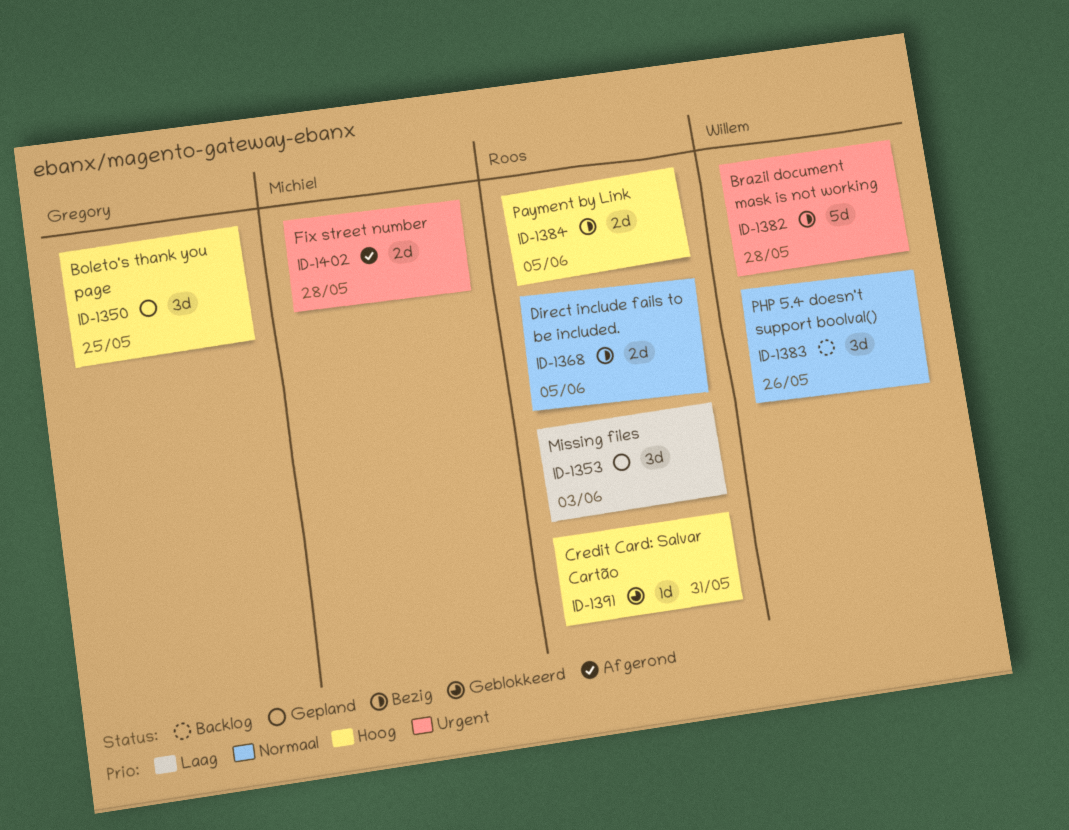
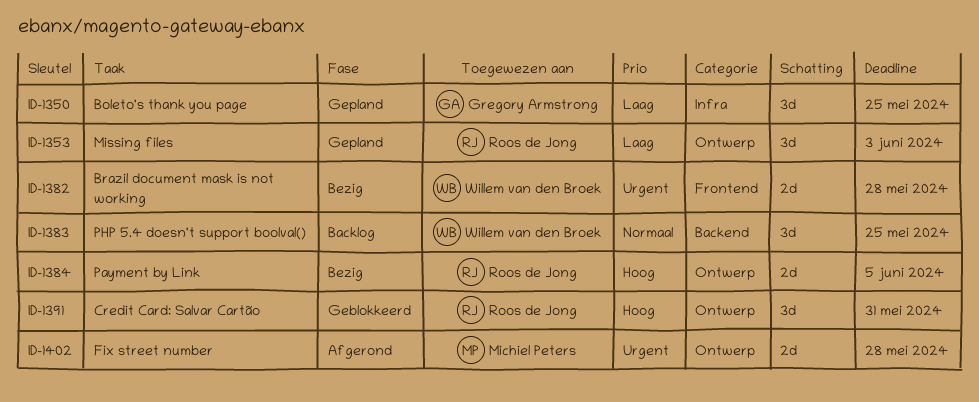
ID-1350, priority: Hoog -> Laag
ID-1368: present -> none
ID-1382, estimate: 5d -> 2d
ID-1383, due: May 26 -> May 25
ID-1391, estimate: 1d -> 3d

